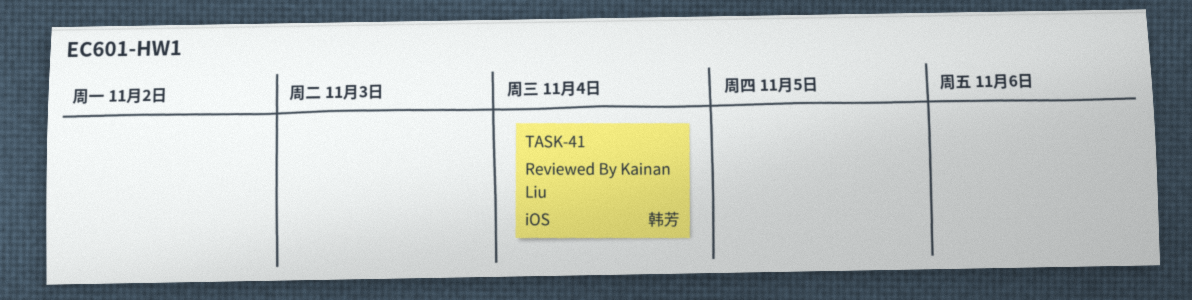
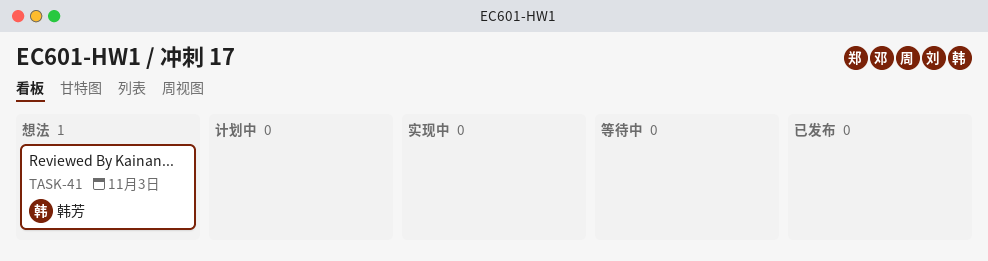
TASK-41, due: Nov 4 -> Nov 3

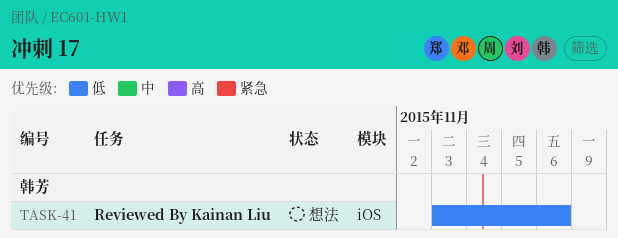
TASK-41, due: Nov 3 -> Nov 6

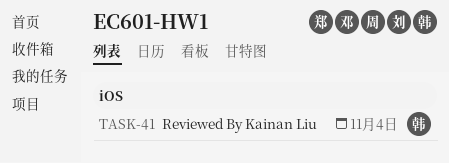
TASK-41, due: Nov 6 -> Nov 4

